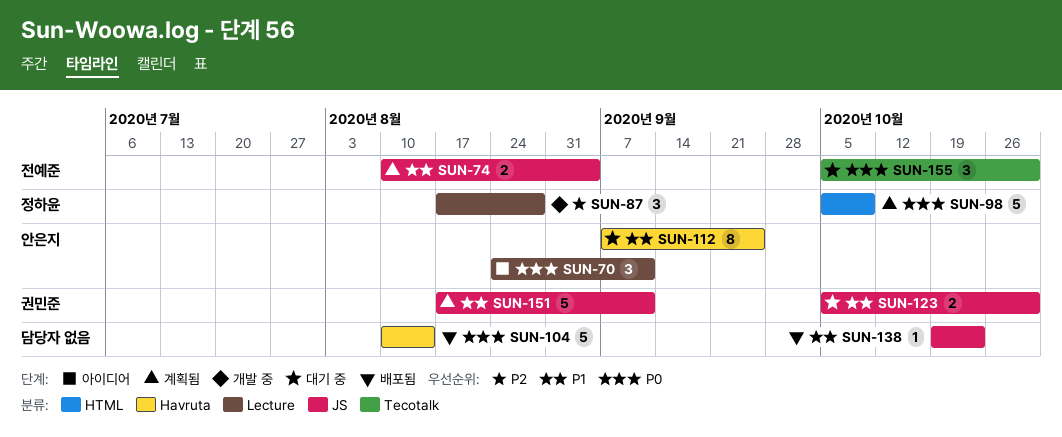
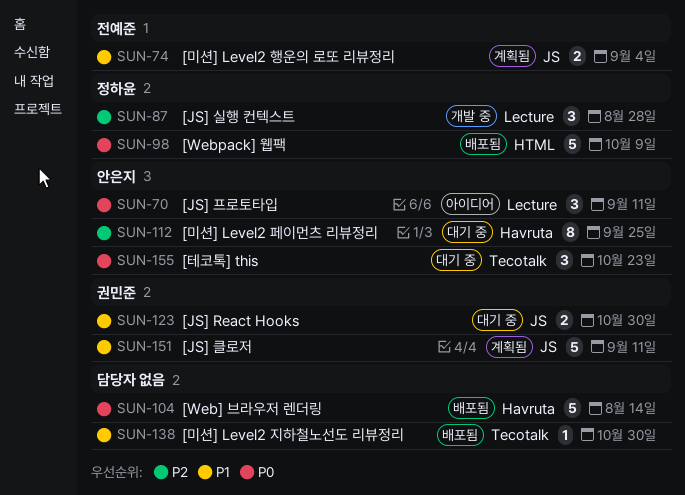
SUN-98, status: 계획됨 -> 배포됨
SUN-112, priority: P1 -> P2
SUN-138, label: JS -> Tecotalk
SUN-138, due: Oct 23 -> Oct 30
SUN-155, owner: 전예준 -> 안은지
SUN-155, due: Oct 30 -> Oct 23

